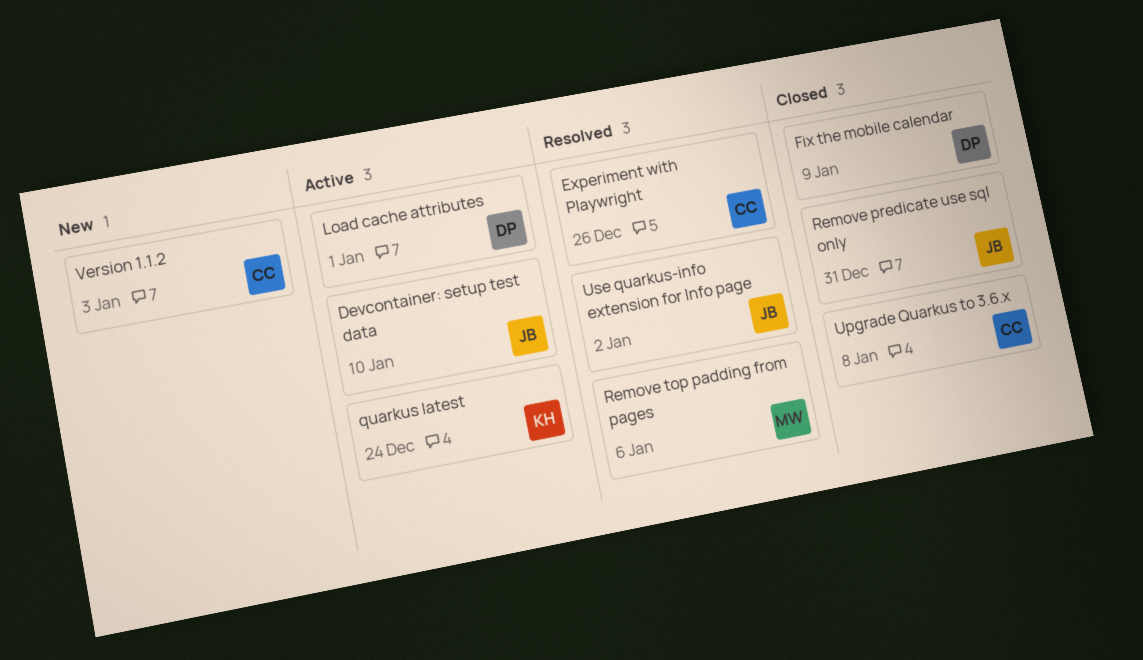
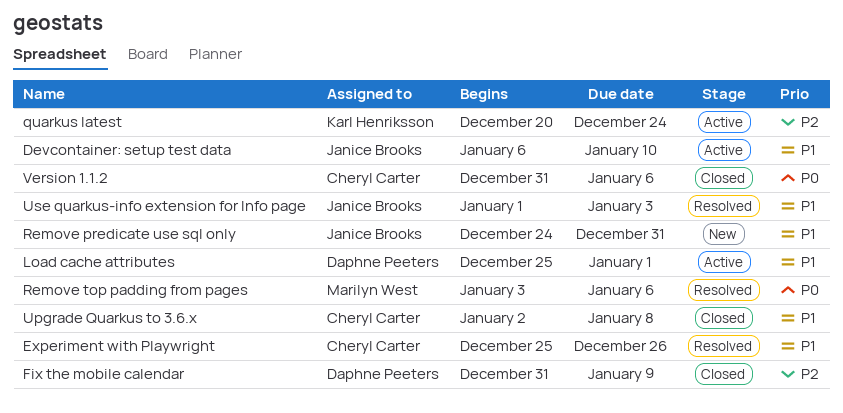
Remove predicate use sql only, status: Closed -> New
Use quarkus-info extension for Info page, due: Jan 2 -> Jan 3
Version 1.1.2, status: New -> Closed
Version 1.1.2, due: Jan 3 -> Jan 6

